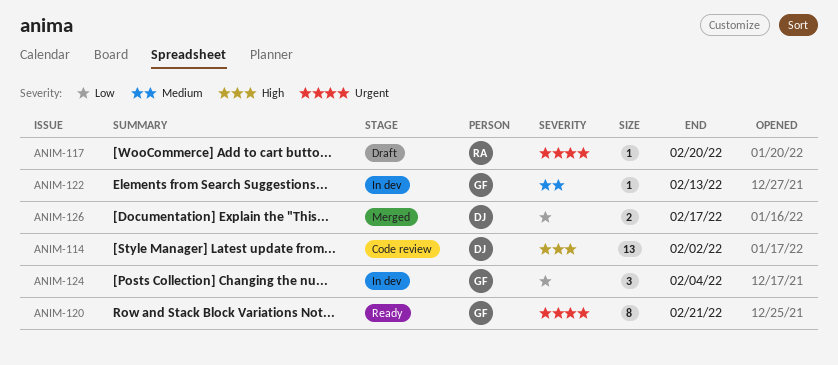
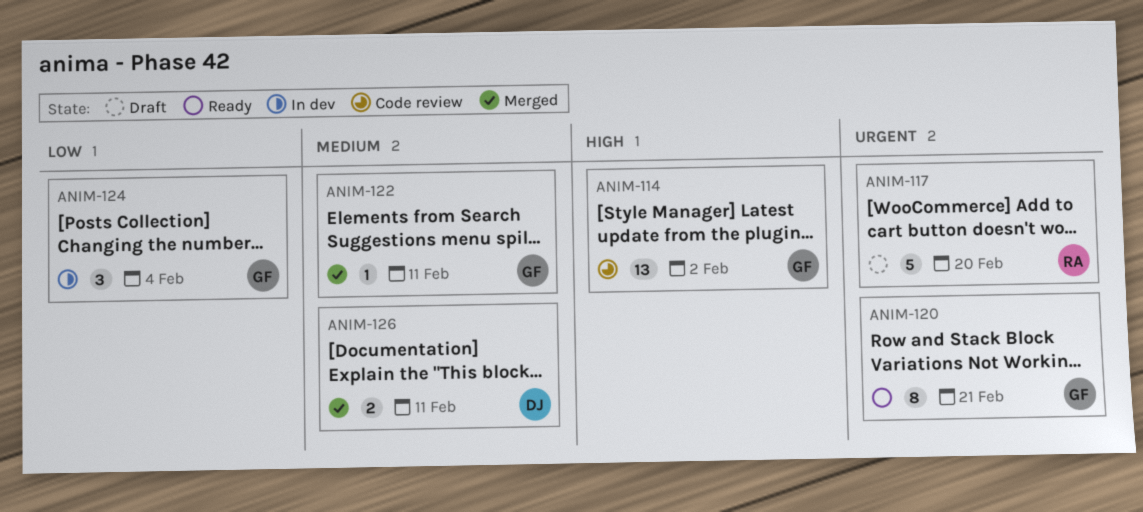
ANIM-114, owner: DJ -> GF
ANIM-117, estimate: 1 -> 5
ANIM-122, status: In dev -> Merged
ANIM-122, due: Feb 13 -> Feb 11
ANIM-126, priority: Low -> Medium
ANIM-126, due: Feb 17 -> Feb 11

